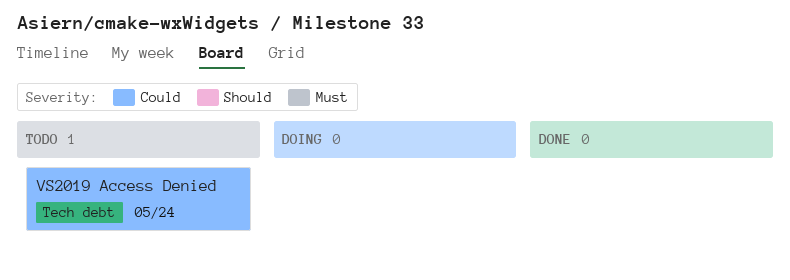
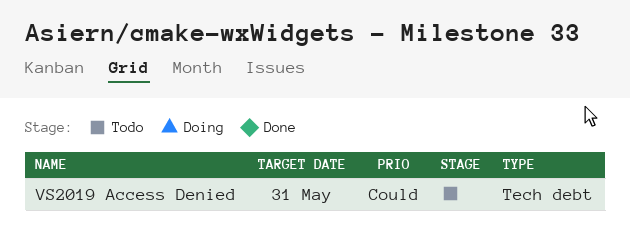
VS2019 Access Denied, due: May 24 -> May 31

